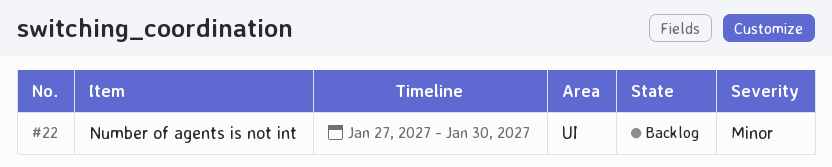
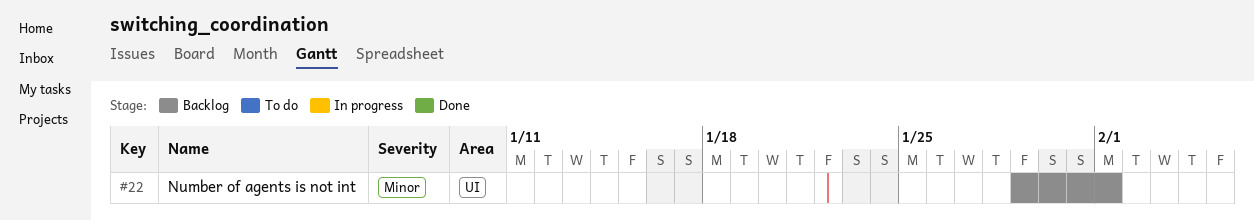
#22, start: Jan 27 -> Jan 29
#22, due: Jan 30 -> Feb 1

